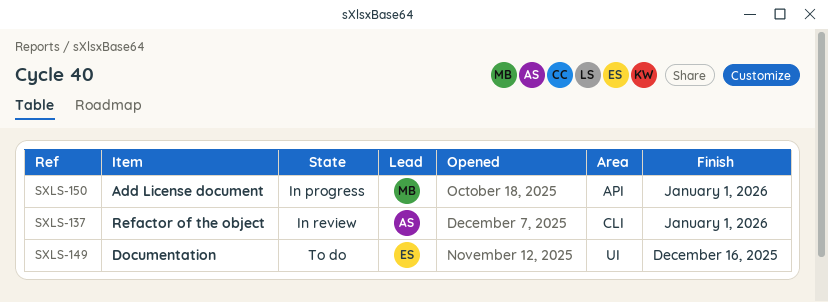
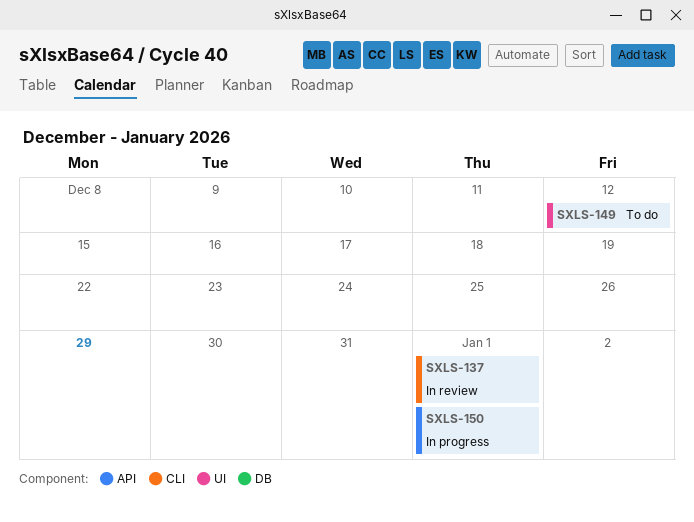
SXLS-149, due: Dec 16 -> Dec 12

